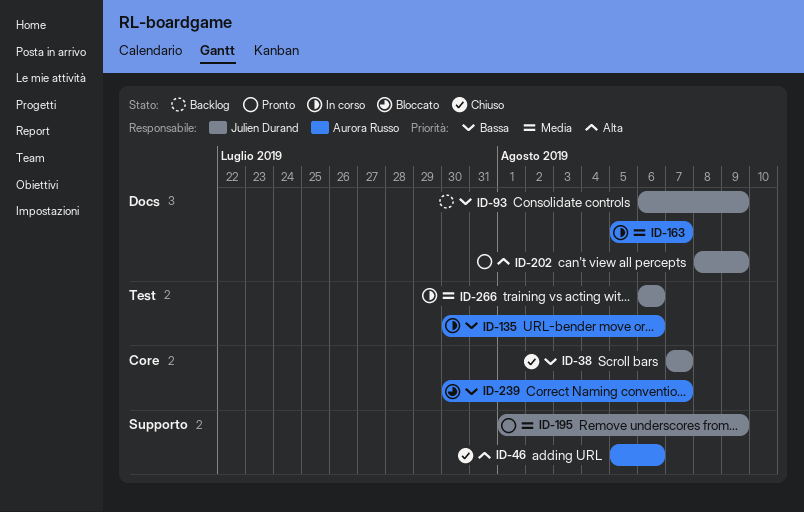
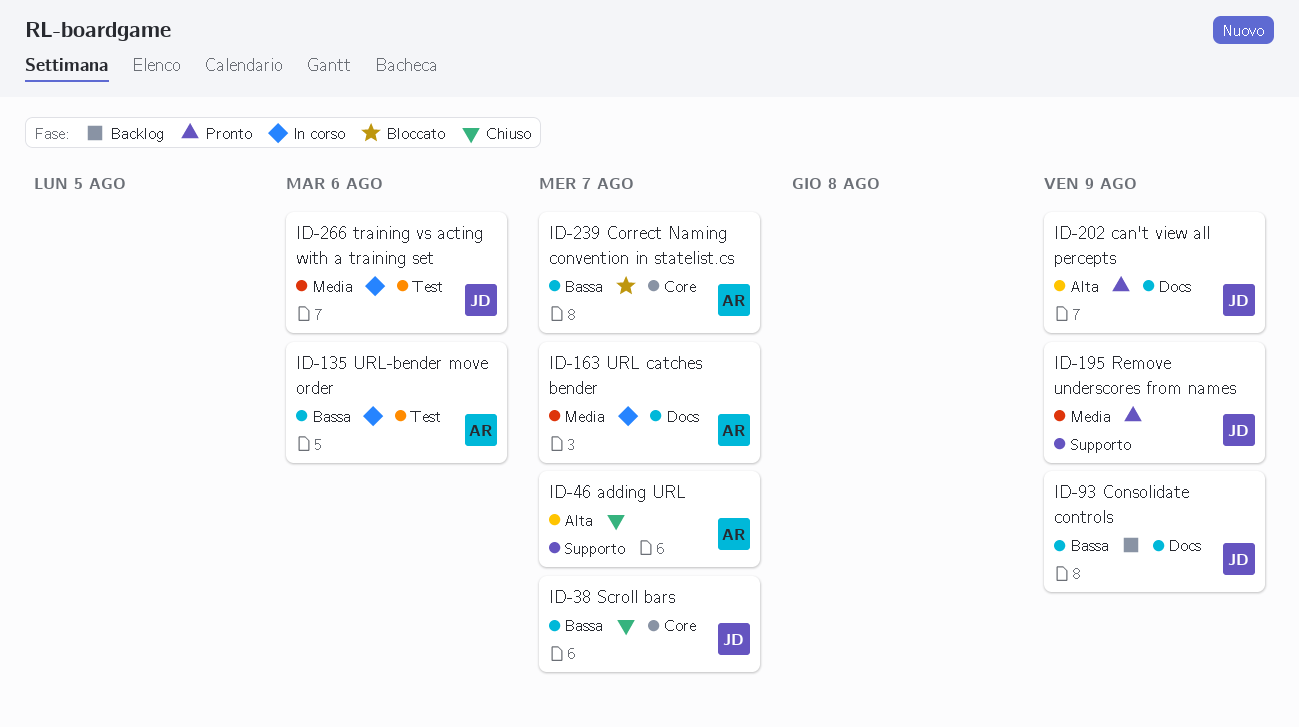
ID-46, due: Aug 6 -> Aug 7

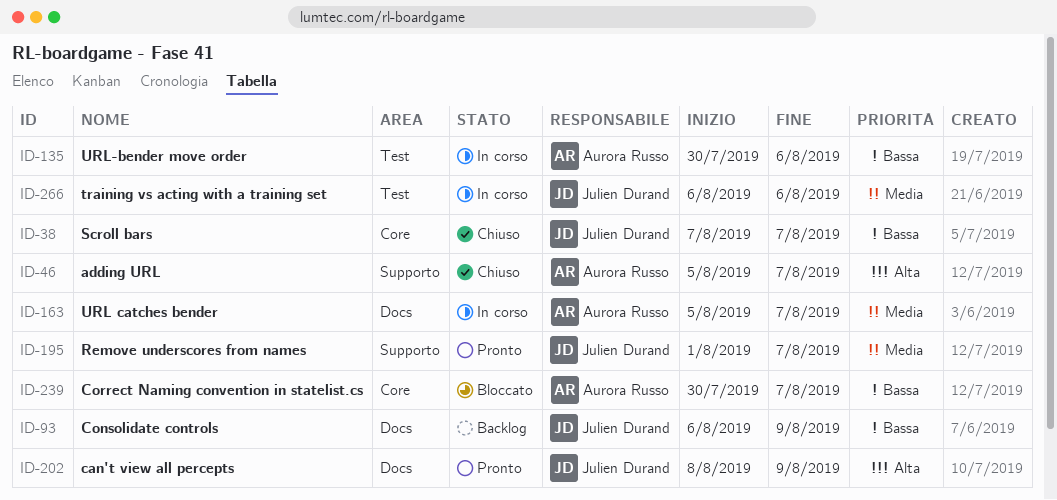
ID-195, due: Aug 9 -> Aug 7

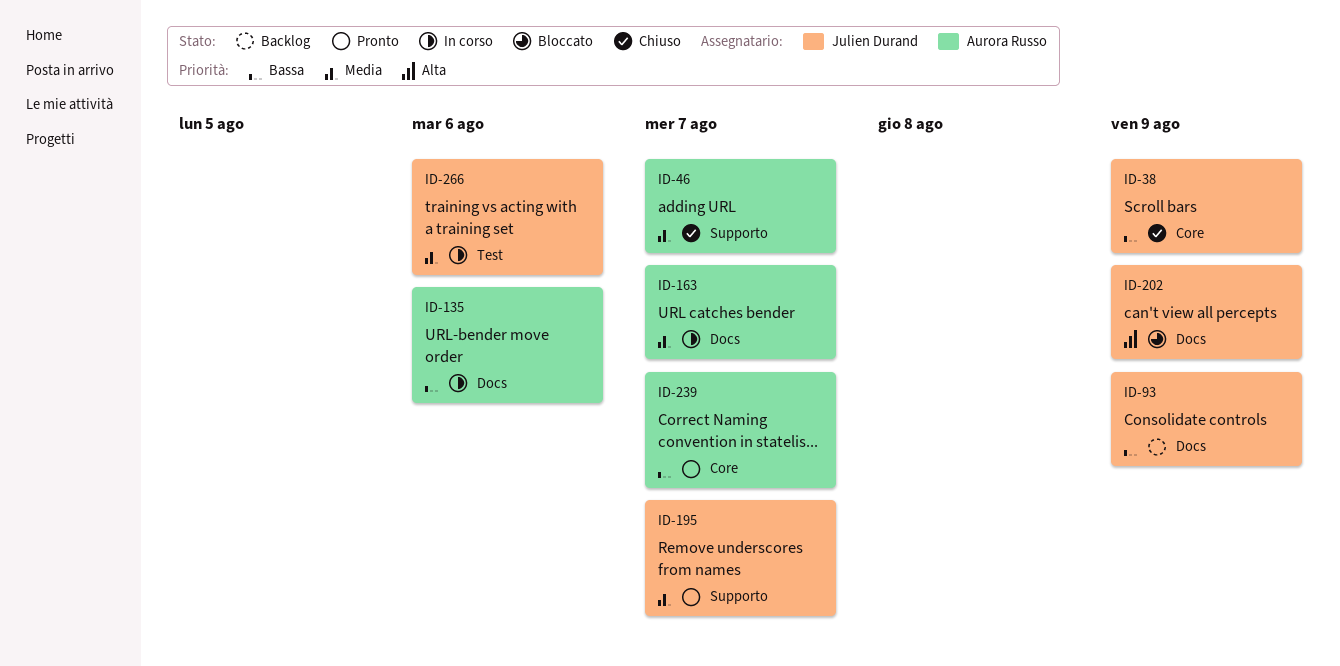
ID-38, due: Aug 7 -> Aug 9
ID-46, priority: Alta -> Media
ID-135, label: Test -> Docs
ID-202, status: Pronto -> Bloccato
ID-239, status: Bloccato -> Pronto

